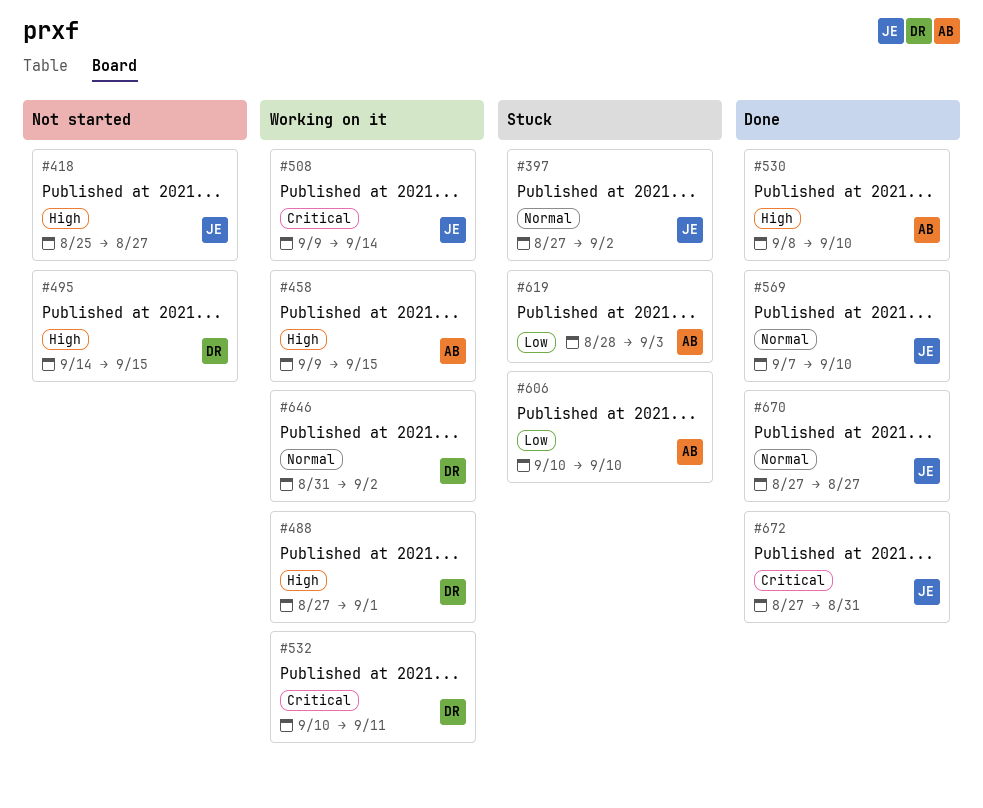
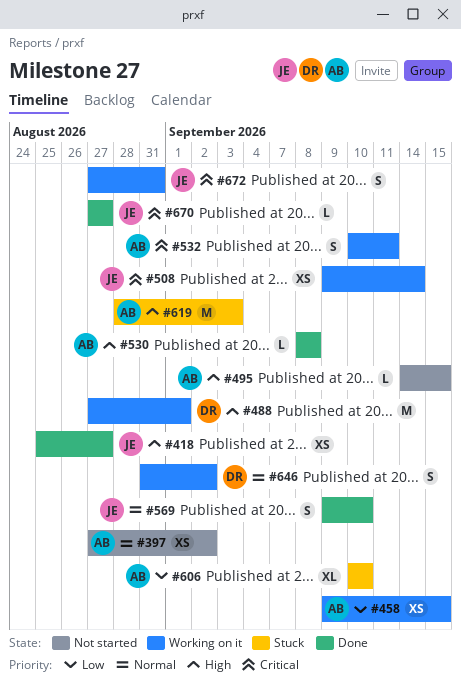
#397, status: Stuck -> Not started
#397, owner: JE -> AB
#418, status: Not started -> Done
#458, priority: High -> Low
#495, owner: DR -> AB
#530, due: Sep 10 -> Sep 8
#532, owner: DR -> AB
#569, start: Sep 7 -> Sep 9
#619, priority: Low -> High
#670, priority: Normal -> Critical
#672, status: Done -> Working on it

